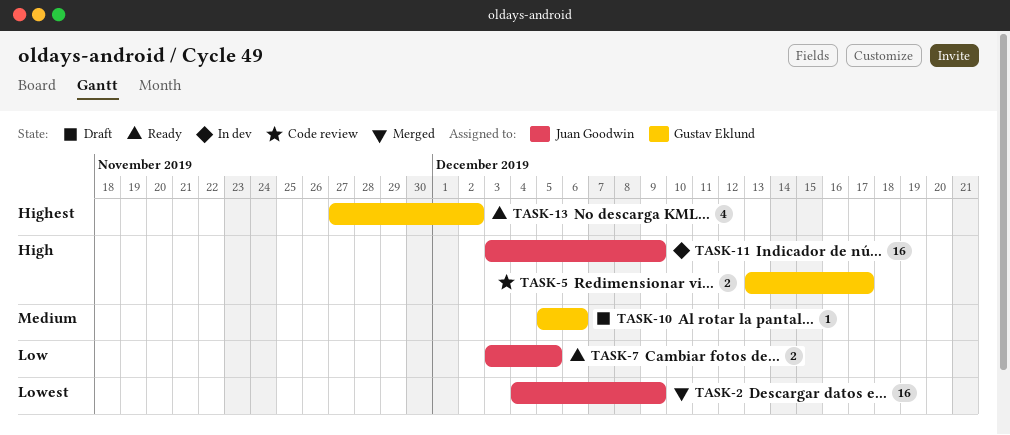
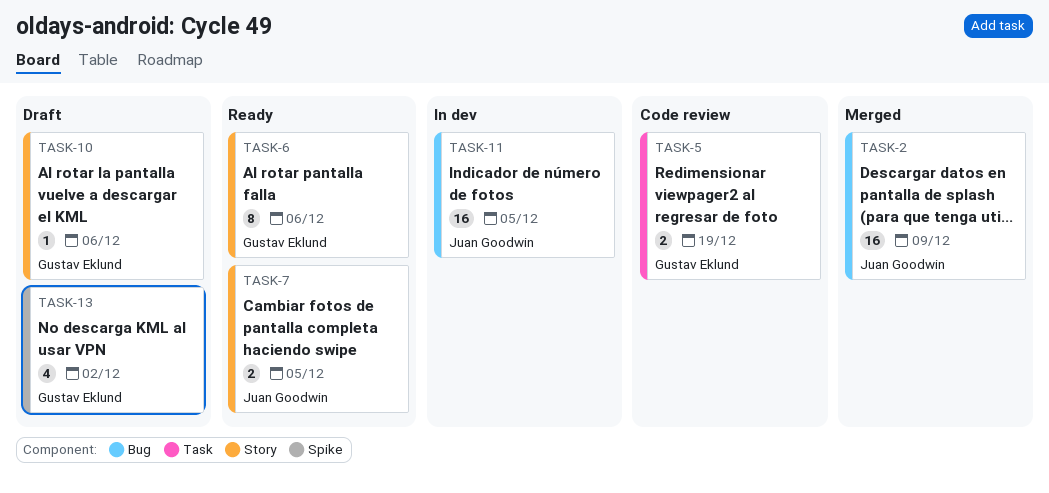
TASK-5, due: Dec 17 -> Dec 19
TASK-6: none -> present
TASK-11, due: Dec 9 -> Dec 5
TASK-13, status: Ready -> Draft

